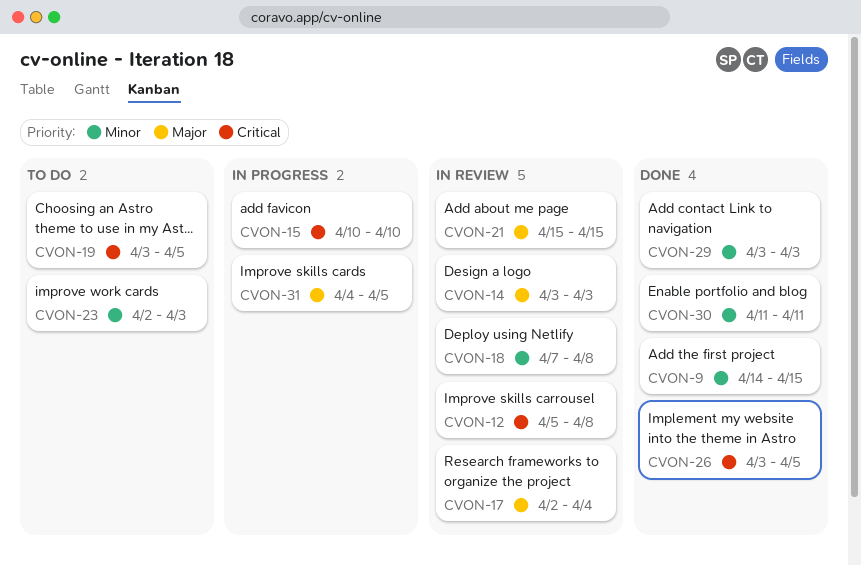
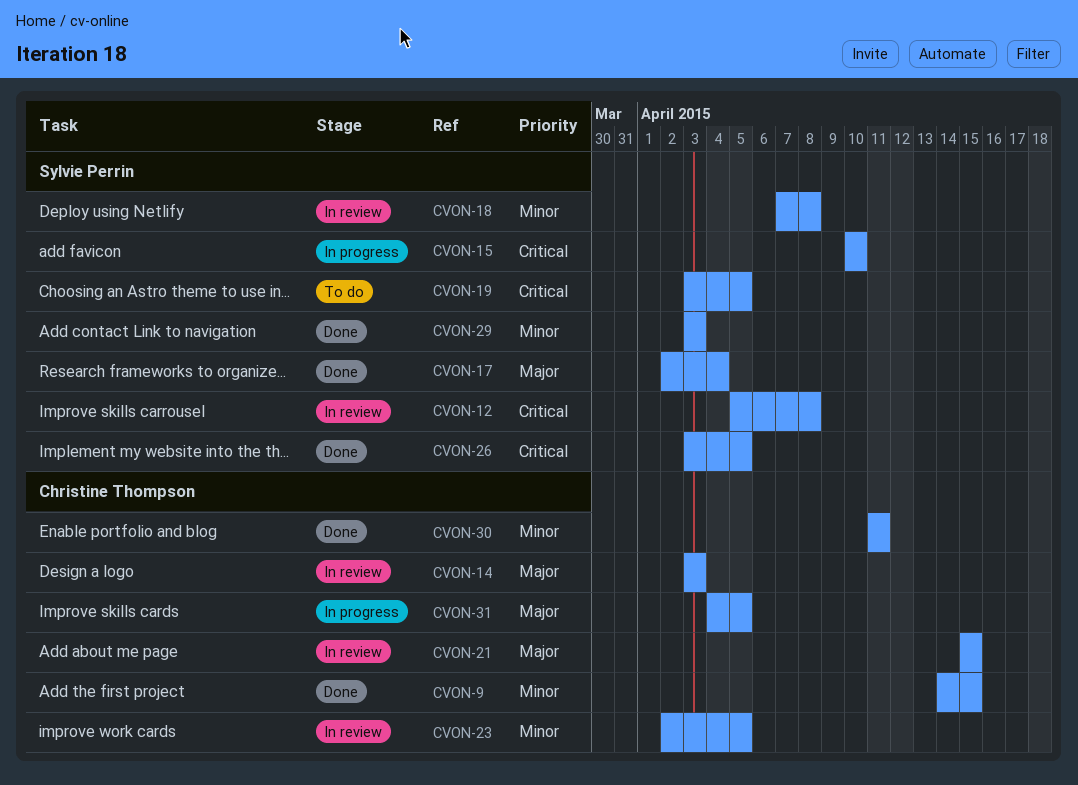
CVON-17, status: In review -> Done
CVON-23, status: To do -> In review
CVON-23, due: Apr 3 -> Apr 5

